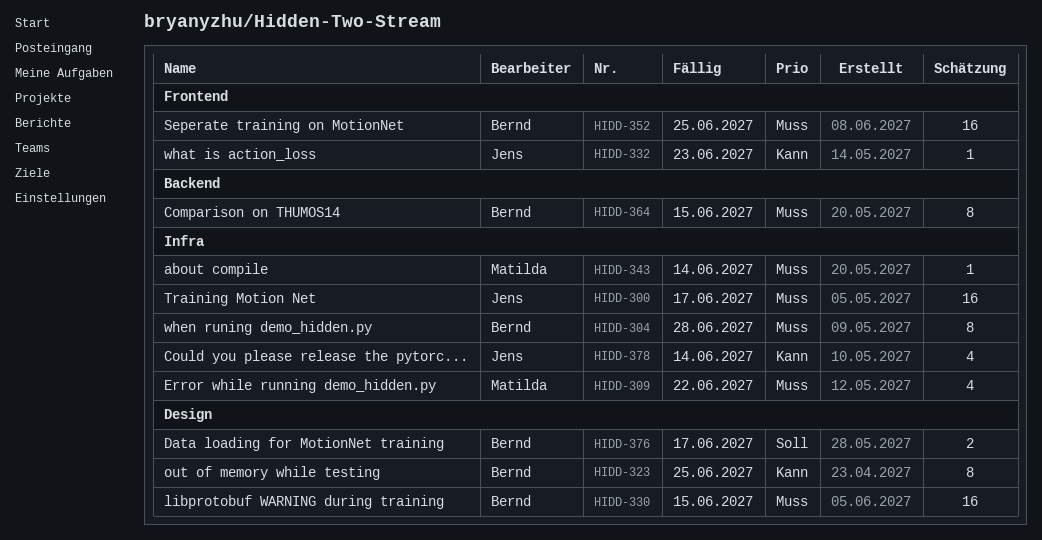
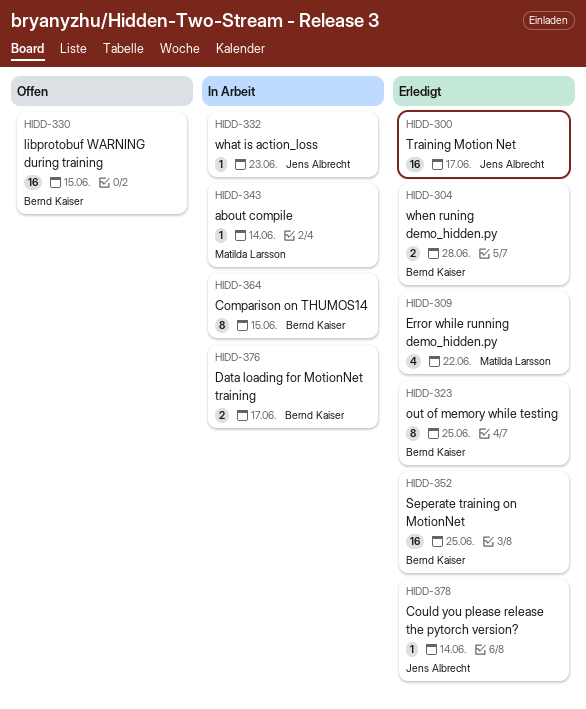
HIDD-304, estimate: 8 -> 2
HIDD-378, estimate: 4 -> 1

